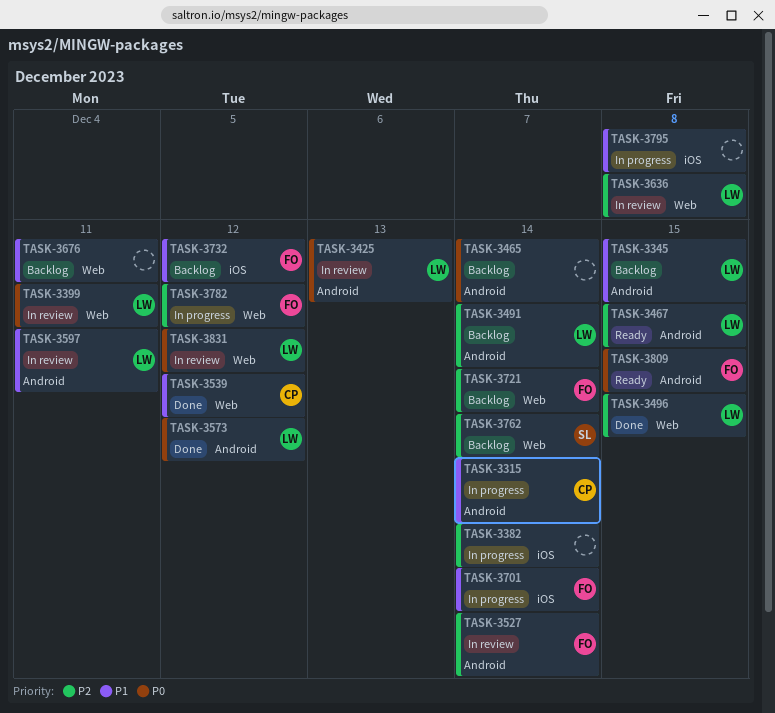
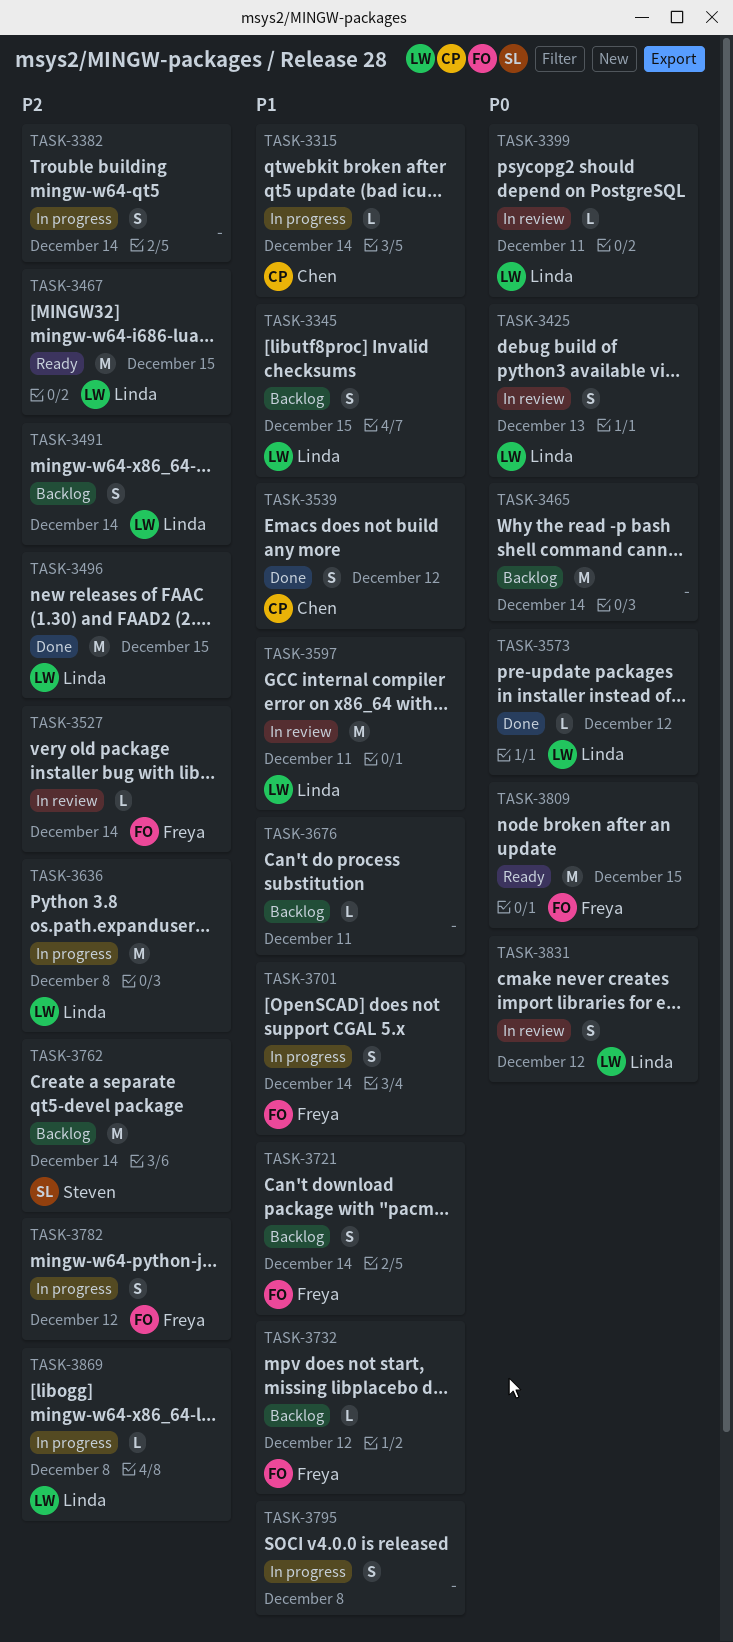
TASK-3636, status: In review -> In progress
TASK-3721, priority: P2 -> P1
TASK-3869: none -> present

